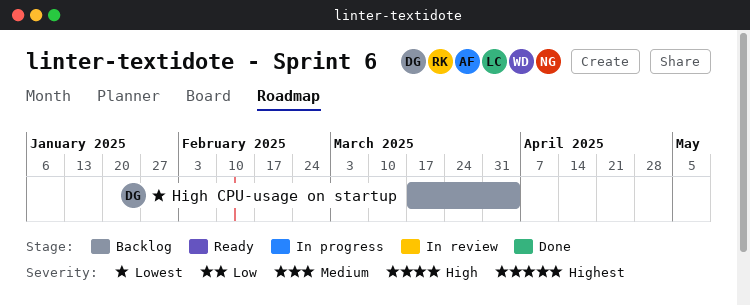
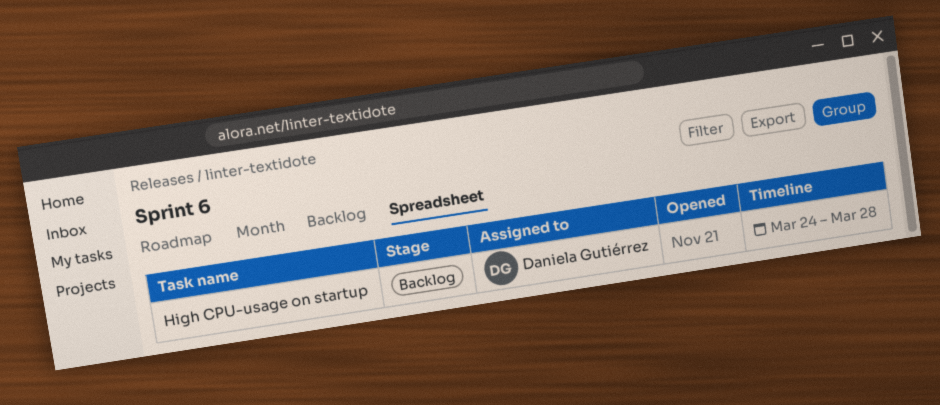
High CPU-usage on startup, start: Mar 17 -> Mar 24
High CPU-usage on startup, due: Apr 4 -> Mar 28

